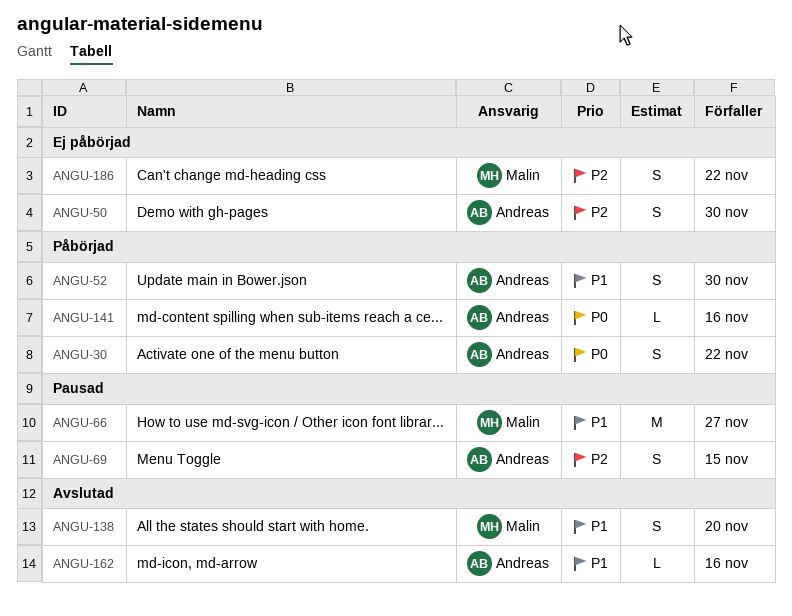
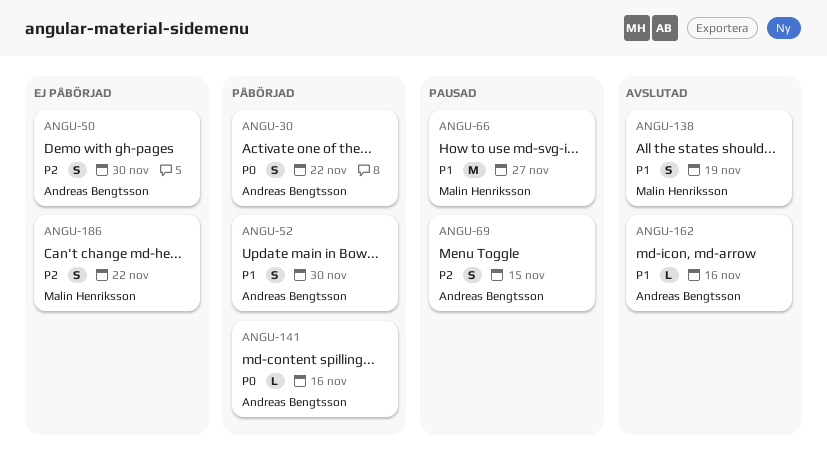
ANGU-138, due: Nov 20 -> Nov 19

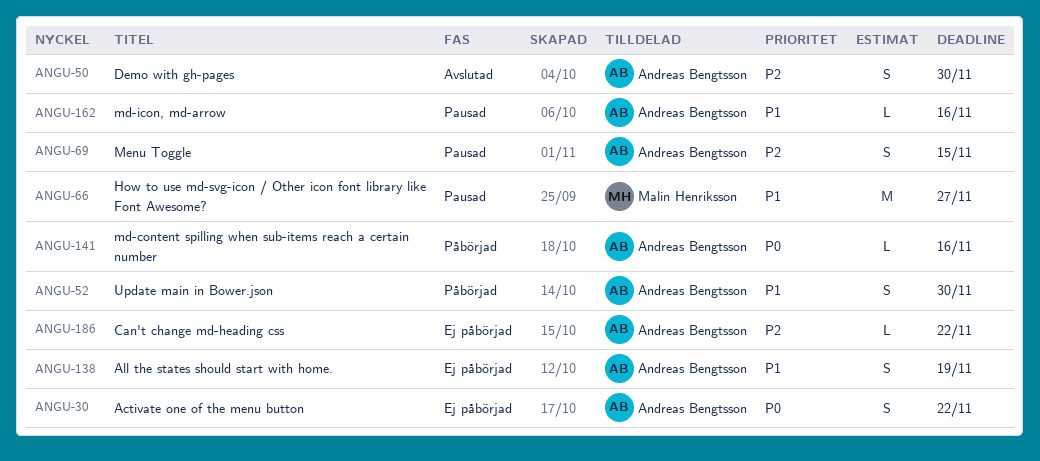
ANGU-30, status: Påbörjad -> Ej påbörjad
ANGU-50, status: Ej påbörjad -> Avslutad
ANGU-138, status: Avslutad -> Ej påbörjad
ANGU-138, owner: Malin Henriksson -> Andreas Bengtsson
ANGU-162, status: Avslutad -> Pausad
ANGU-186, owner: Malin Henriksson -> Andreas Bengtsson
ANGU-186, estimate: S -> L

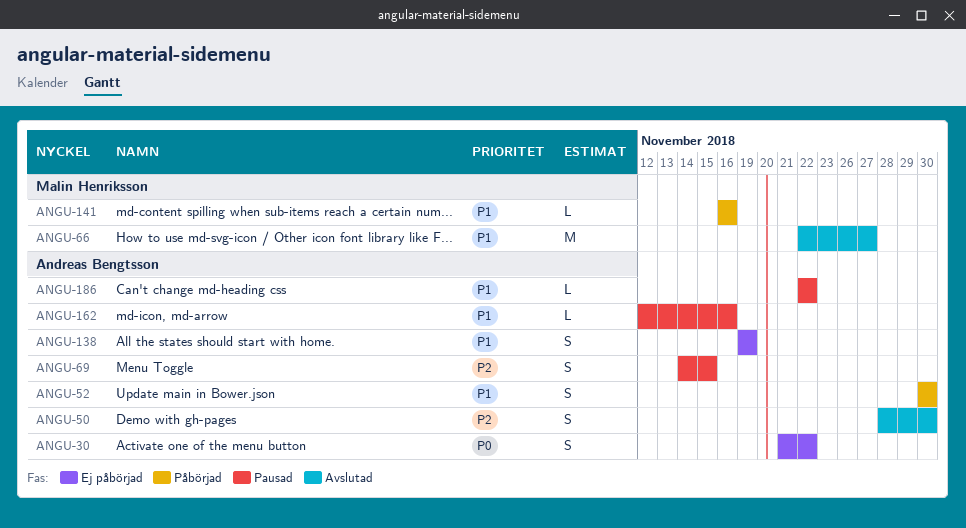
ANGU-66, status: Pausad -> Avslutad
ANGU-141, owner: Andreas Bengtsson -> Malin Henriksson
ANGU-141, priority: P0 -> P1
ANGU-186, status: Ej påbörjad -> Pausad
ANGU-186, priority: P2 -> P1

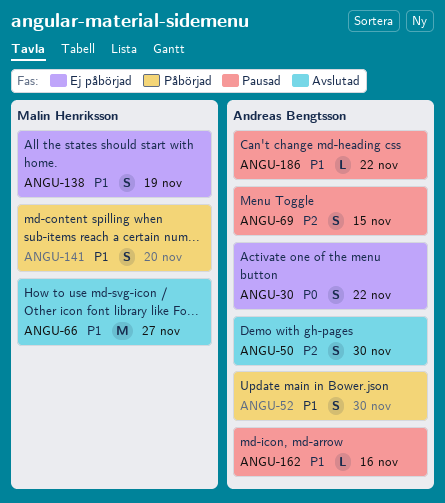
ANGU-138, owner: Andreas Bengtsson -> Malin Henriksson
ANGU-141, estimate: L -> S
ANGU-141, due: Nov 16 -> Nov 20

